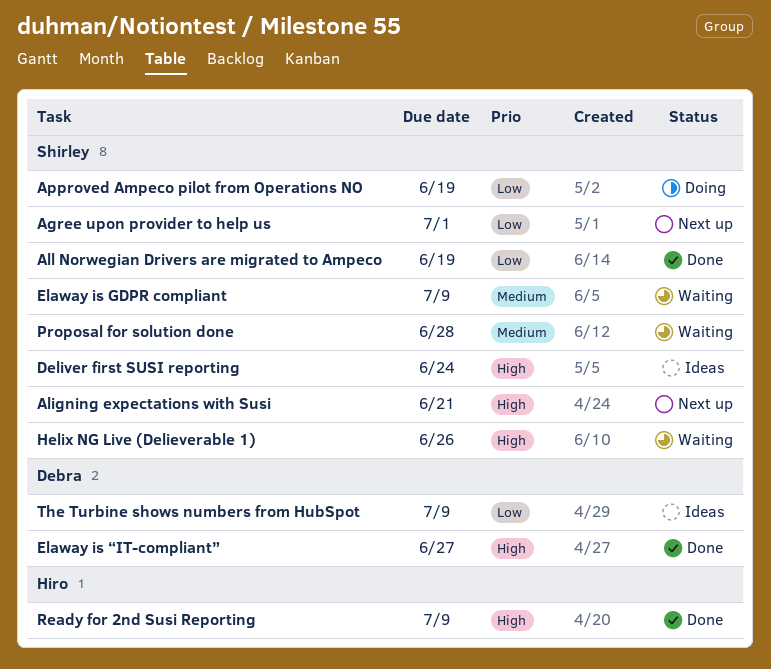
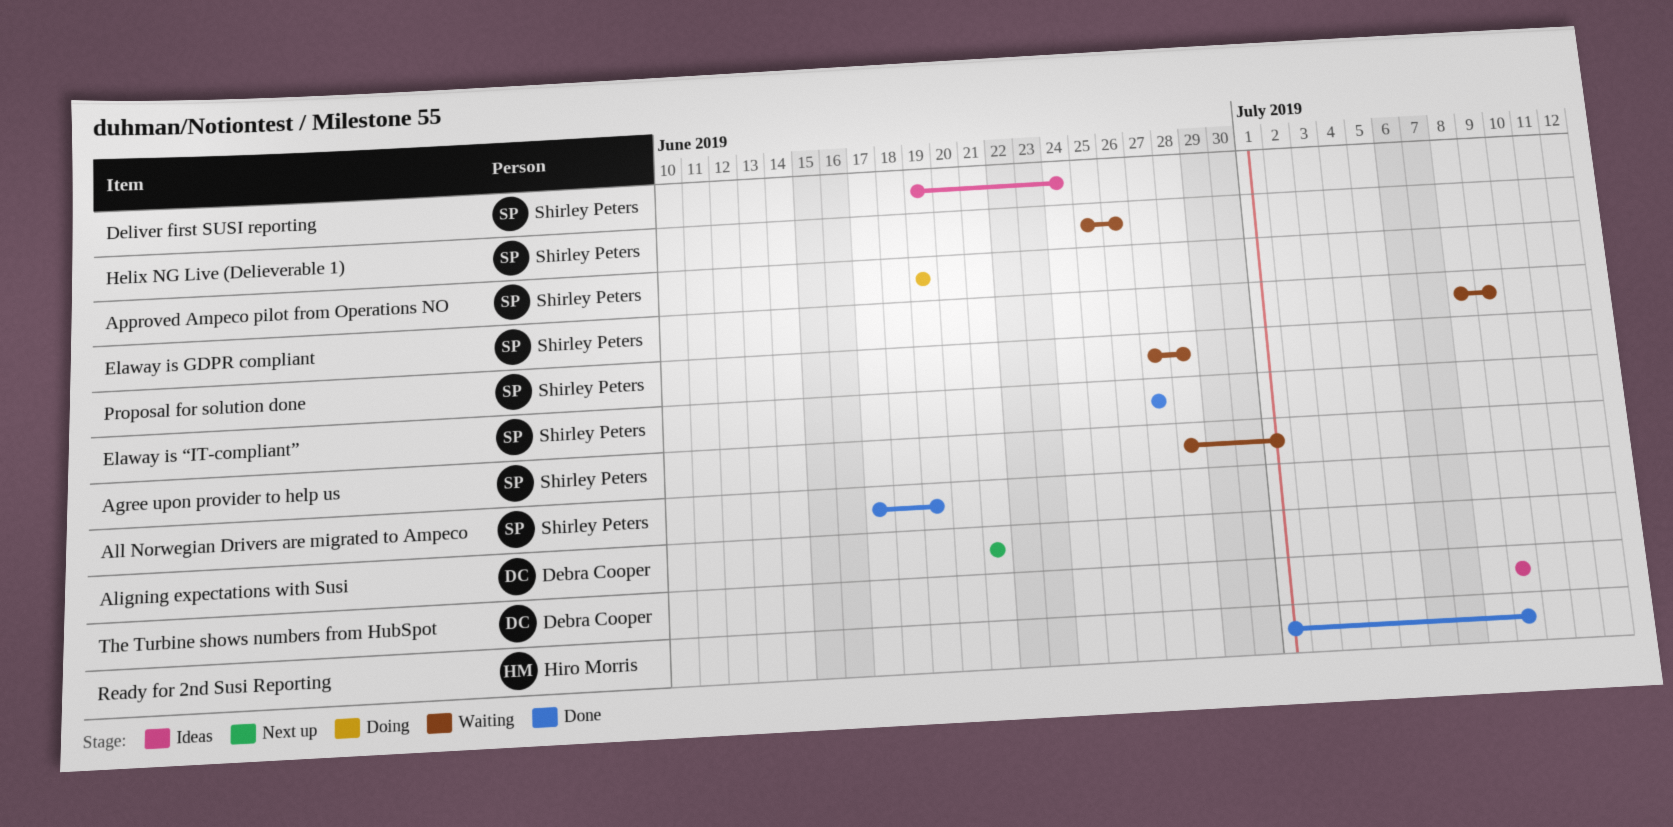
Agree upon provider to help us, status: Next up -> Waiting
Aligning expectations with Susi, owner: Shirley Peters -> Debra Cooper
Elaway is “IT-compliant”, owner: Debra Cooper -> Shirley Peters

